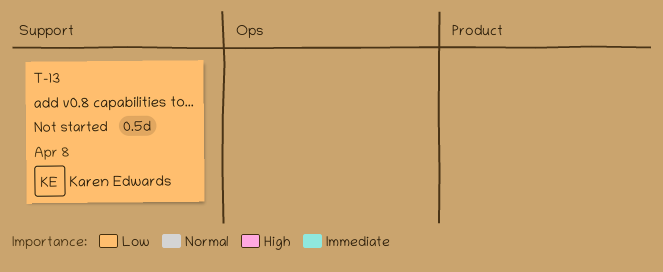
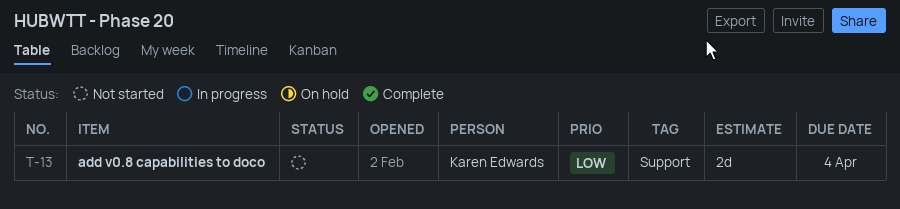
T-13, estimate: 0.5d -> 2d
T-13, due: Apr 8 -> Apr 4

